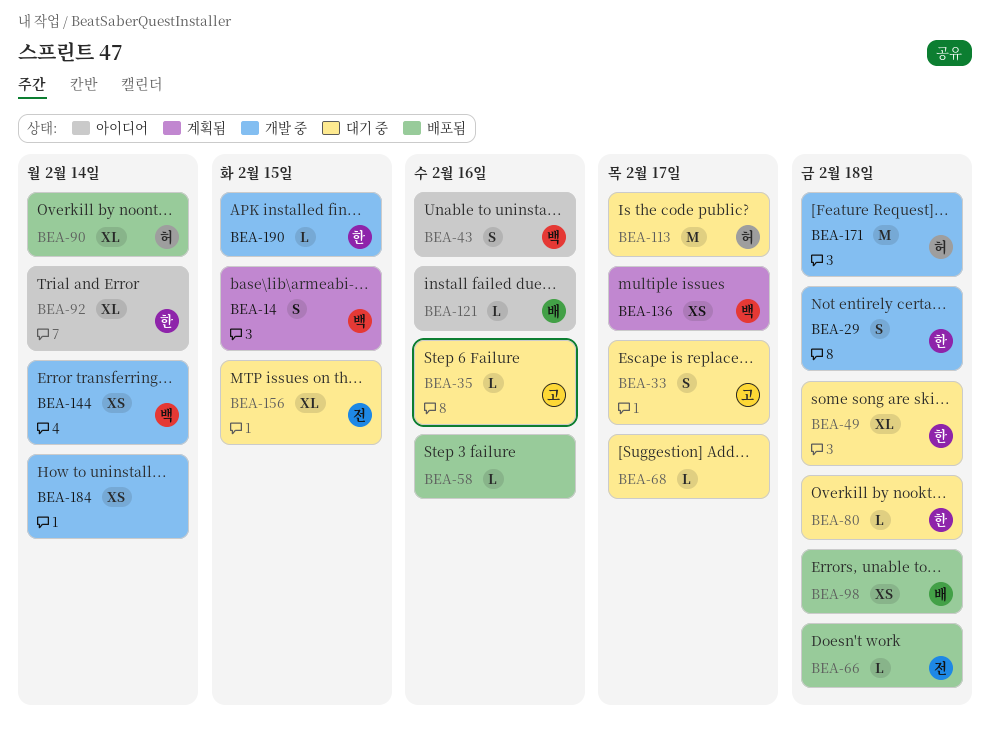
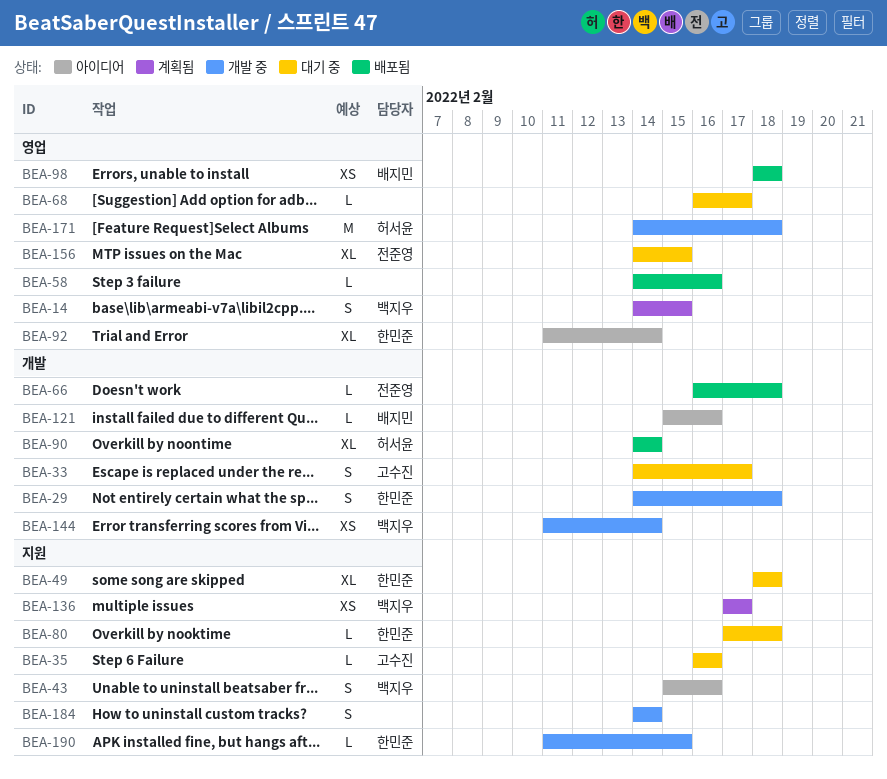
BEA-113: present -> none
BEA-184, estimate: XS -> S

